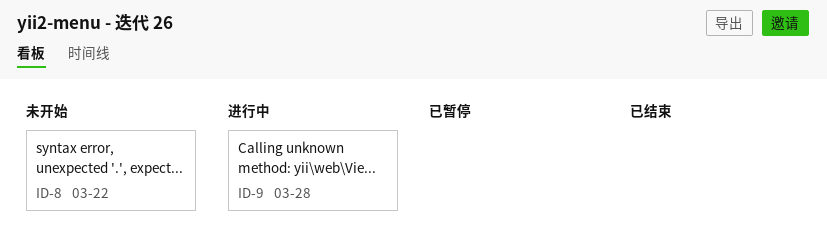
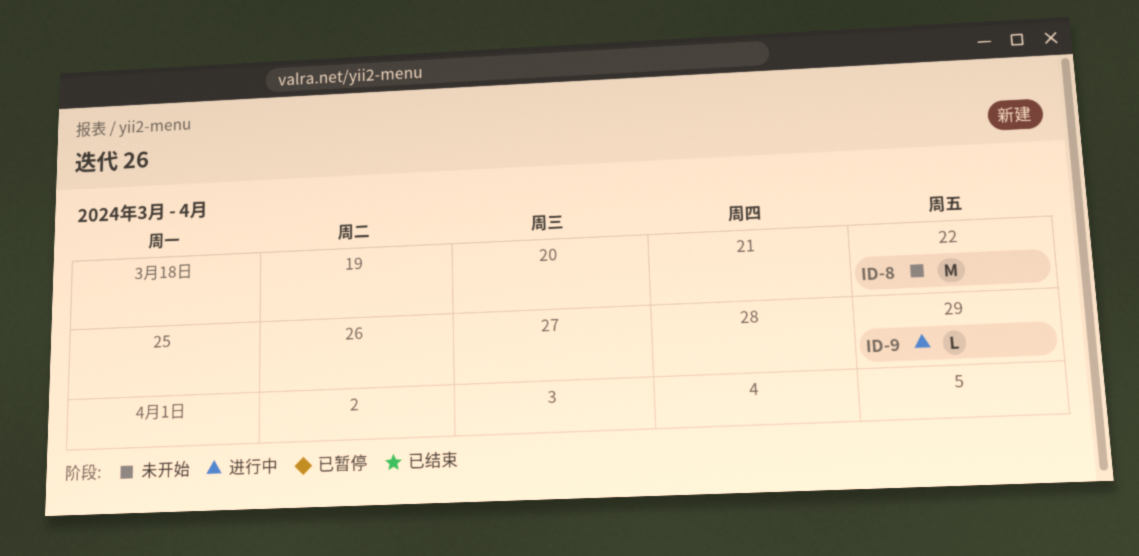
ID-9, due: Mar 28 -> Mar 29

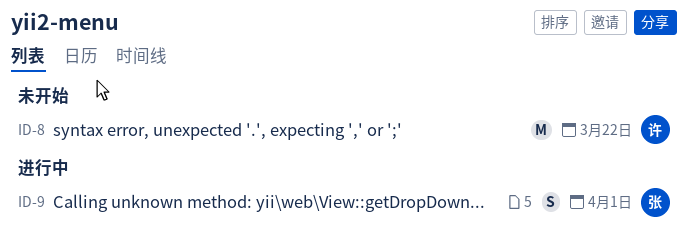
ID-9, estimate: L -> S
ID-9, due: Mar 29 -> Apr 1

